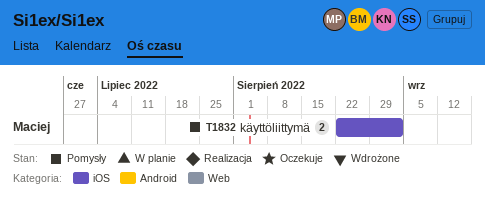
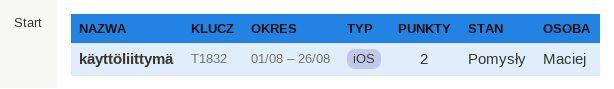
T1832, start: Aug 22 -> Aug 1
T1832, due: Sep 2 -> Aug 26

